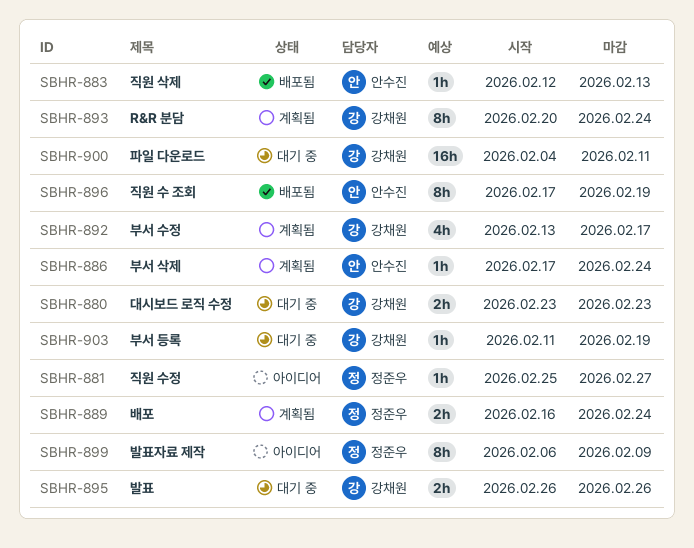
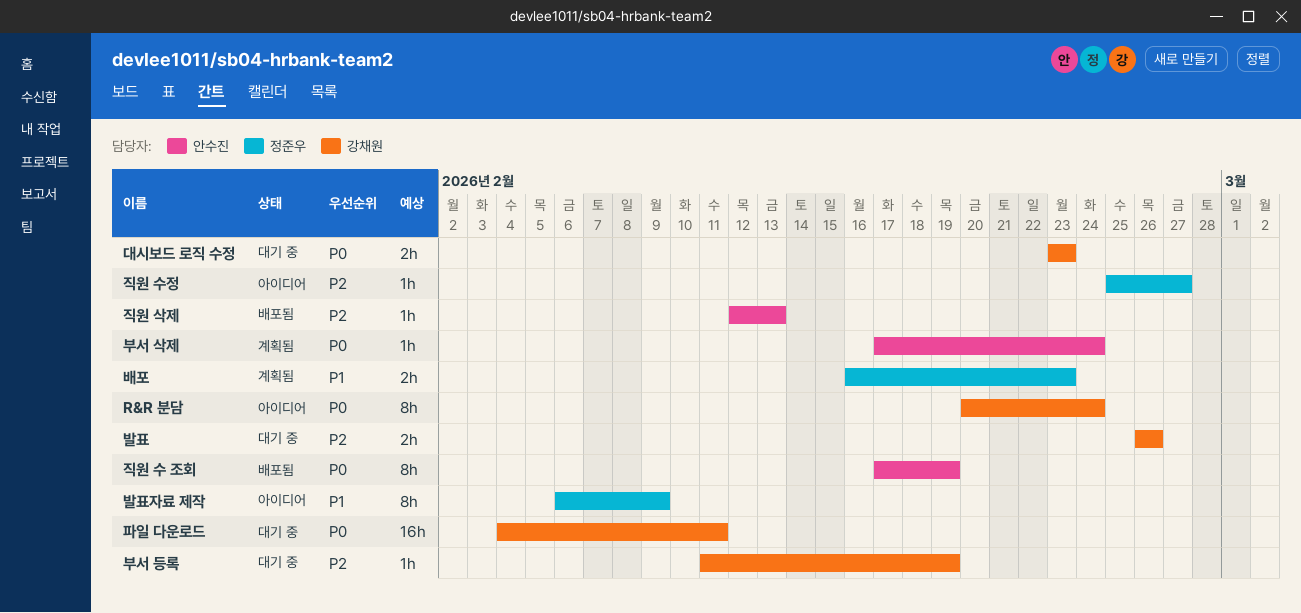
R&R 분담, status: 계획됨 -> 아이디어
배포, due: Feb 24 -> Feb 23
부서 수정: present -> none

